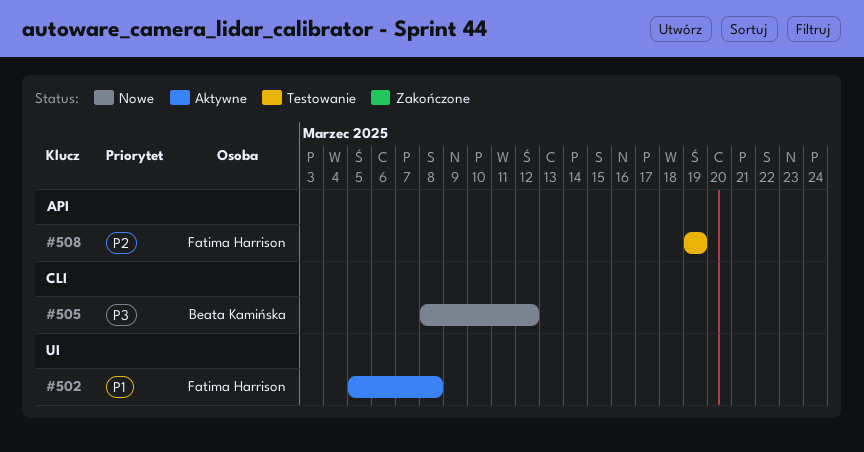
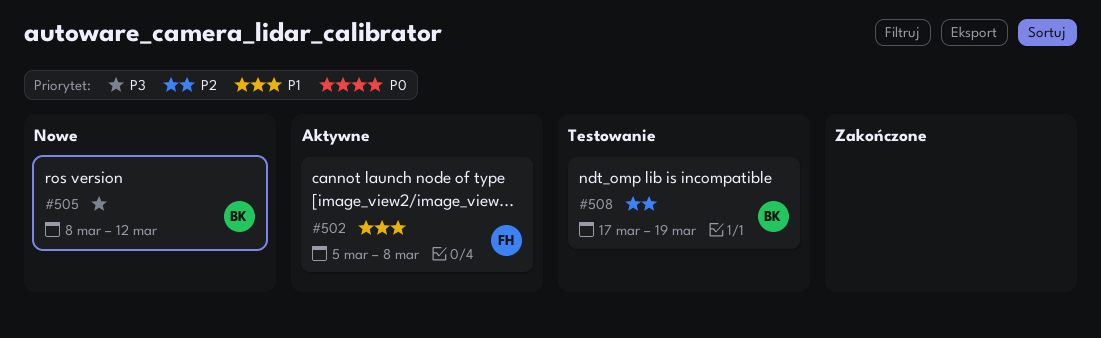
#508, owner: Fatima Harrison -> Beata Kamińska
#508, start: Mar 19 -> Mar 17

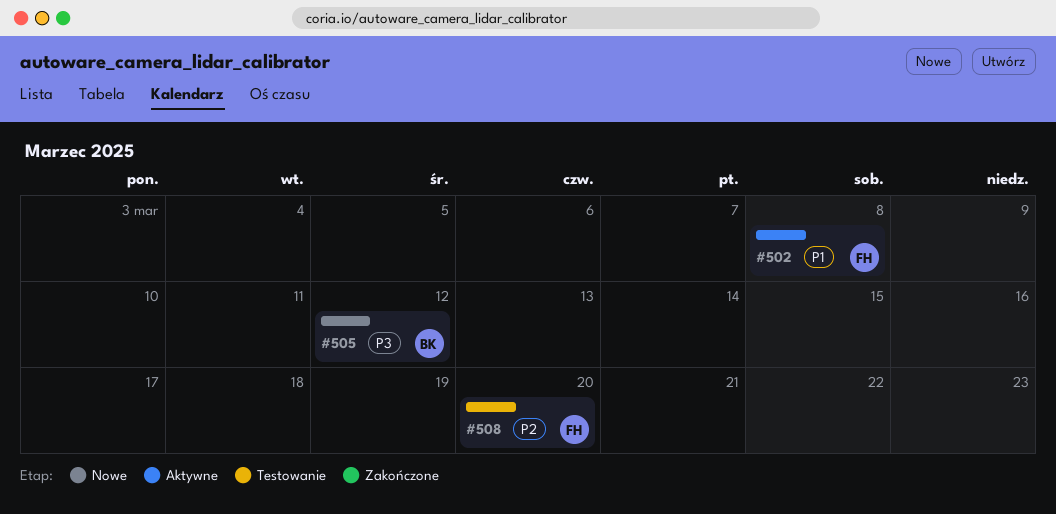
#508, owner: BK -> FH
#508, due: Mar 19 -> Mar 20

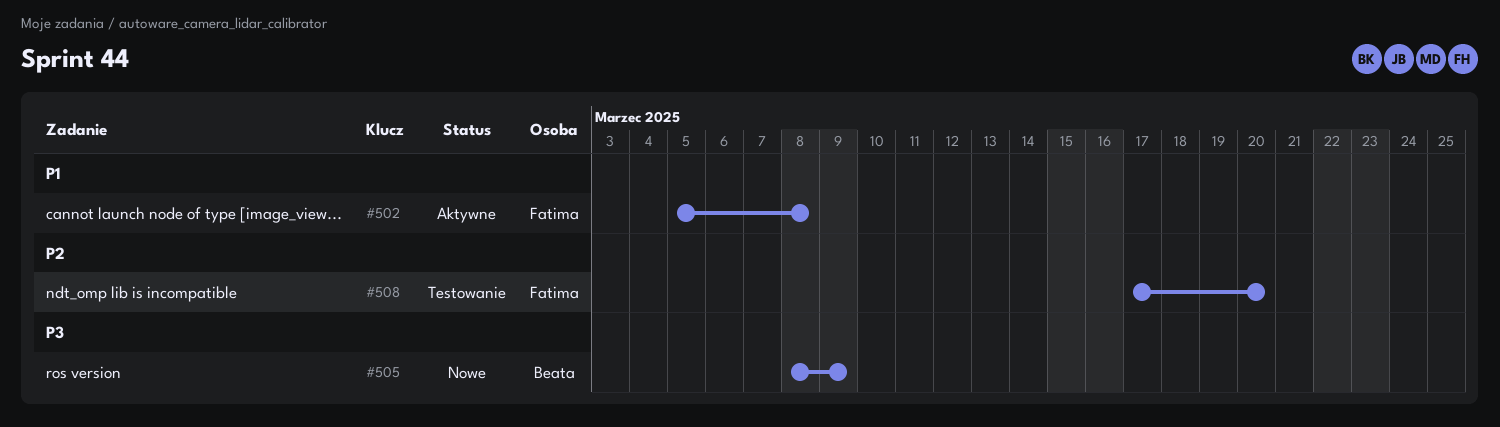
#505, due: Mar 12 -> Mar 9

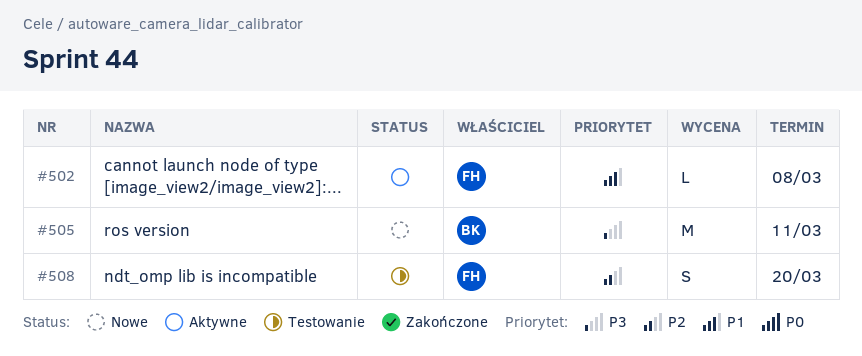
#505, due: Mar 9 -> Mar 11

